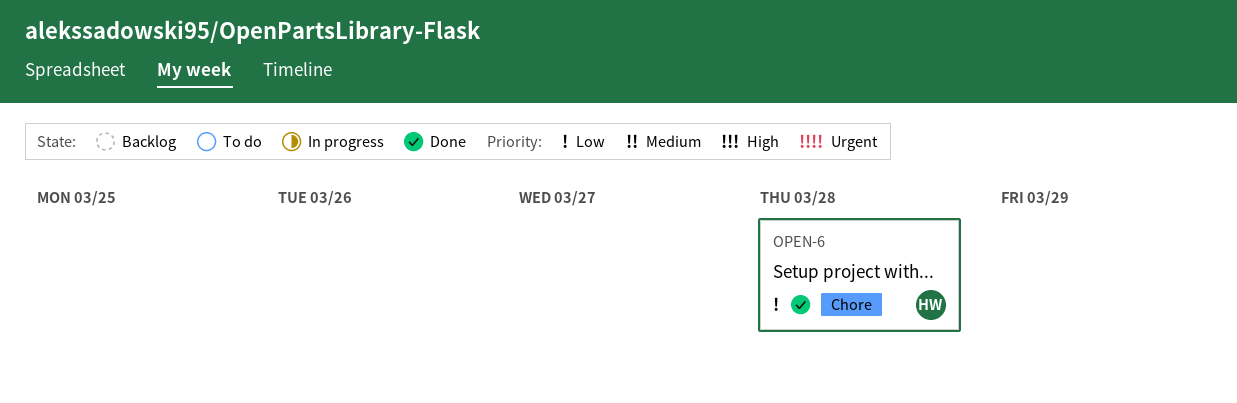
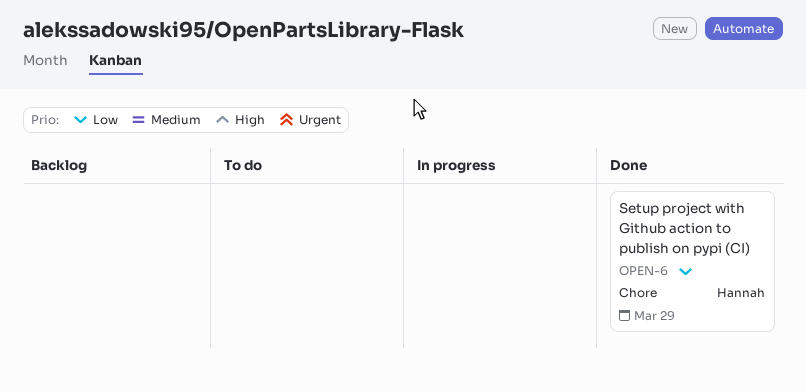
OPEN-6, due: Mar 28 -> Mar 29

